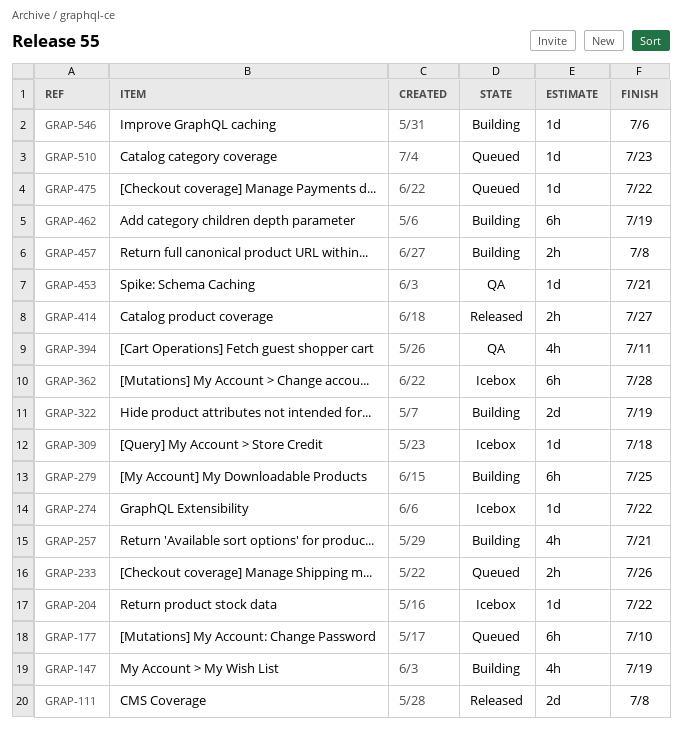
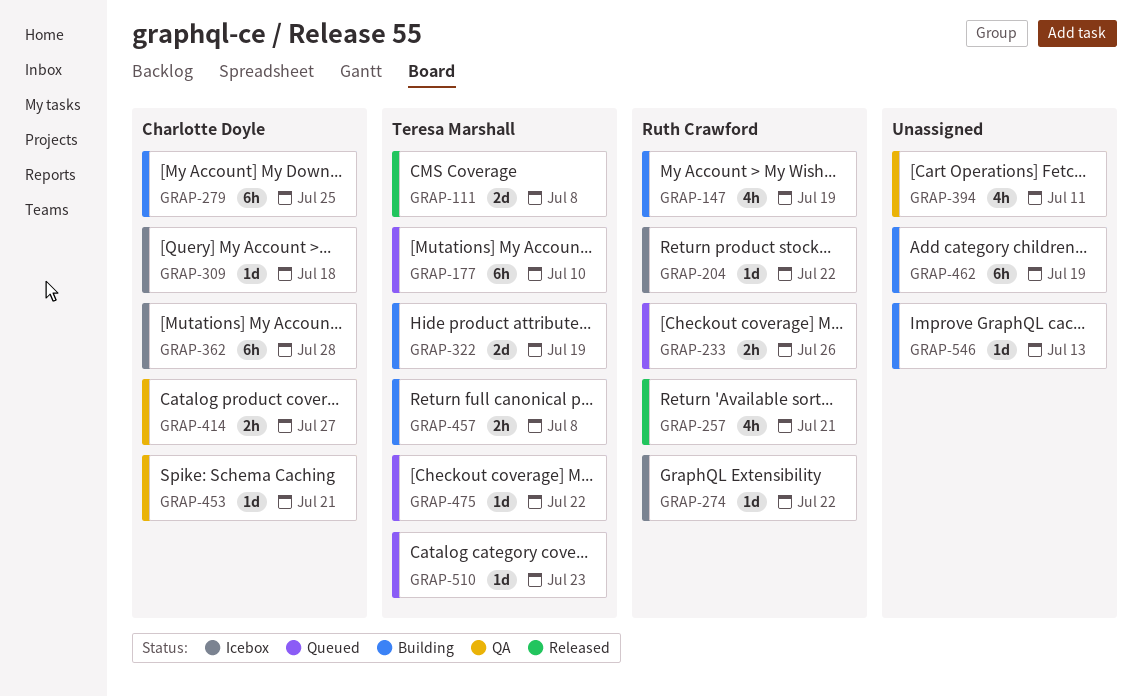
GRAP-257, status: Building -> Released
GRAP-414, status: Released -> QA
GRAP-546, due: Jul 6 -> Jul 13

